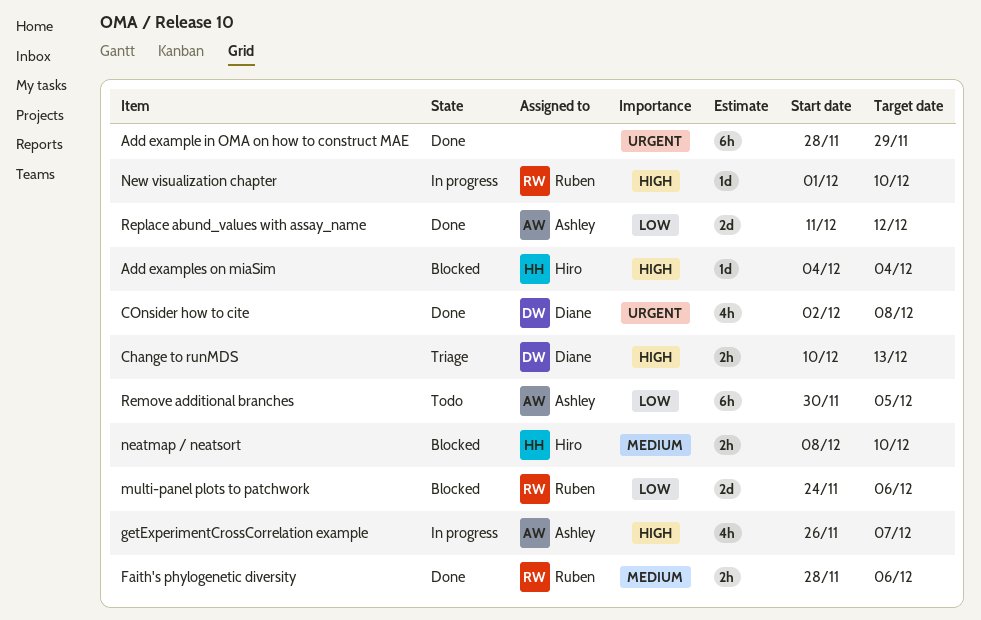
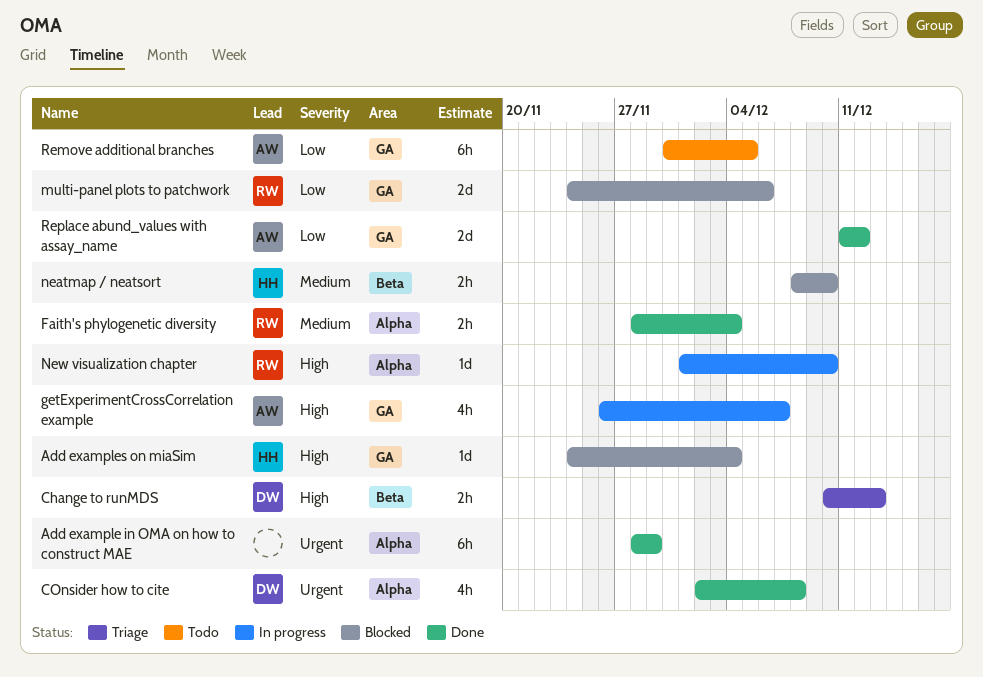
Add examples on miaSim, start: Dec 4 -> Nov 24
Faith's phylogenetic diversity, due: Dec 6 -> Dec 4

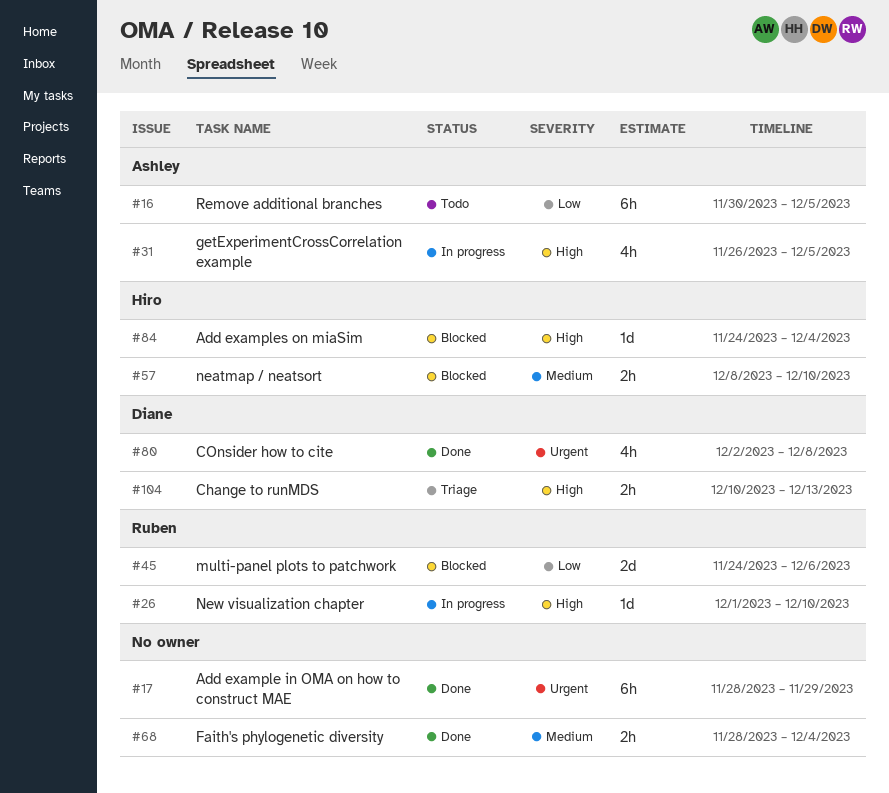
Faith's phylogenetic diversity, owner: Ruben -> none
getExperimentCrossCorrelation example, due: Dec 7 -> Dec 5
Replace abund_values with assay_name: present -> none

